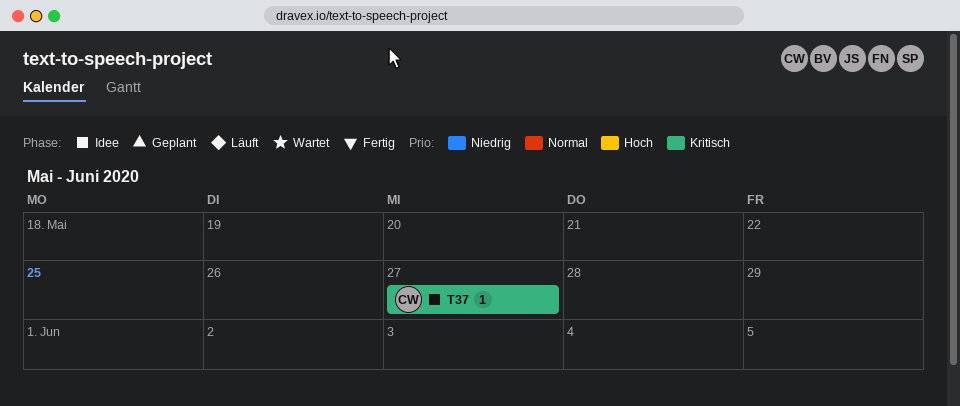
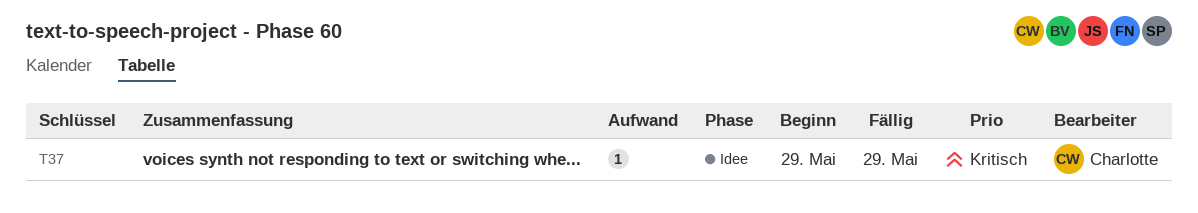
T37, start: May 27 -> May 29
T37, due: May 27 -> May 29

